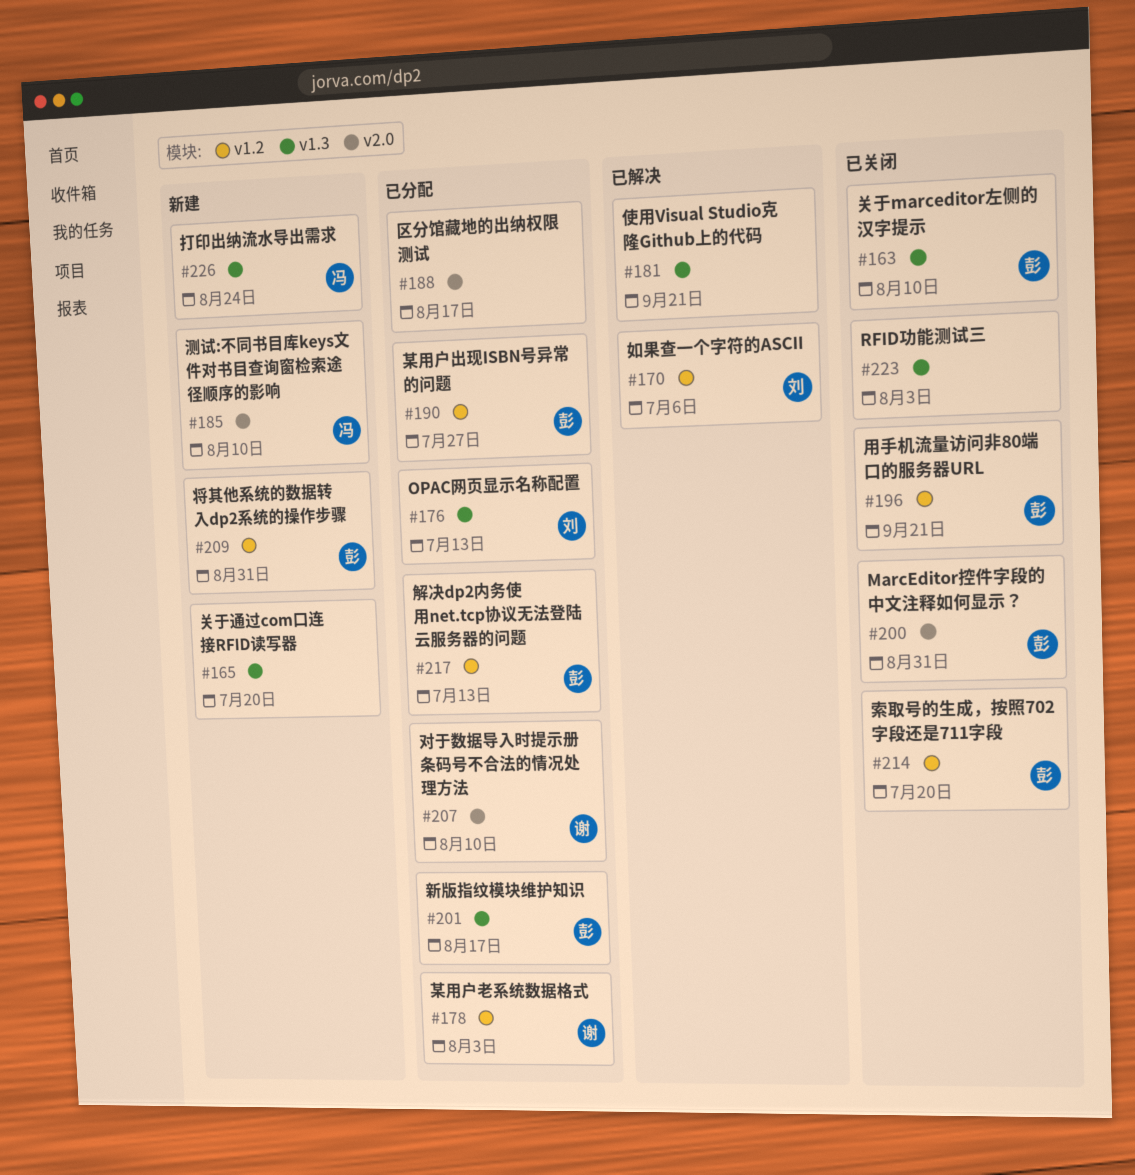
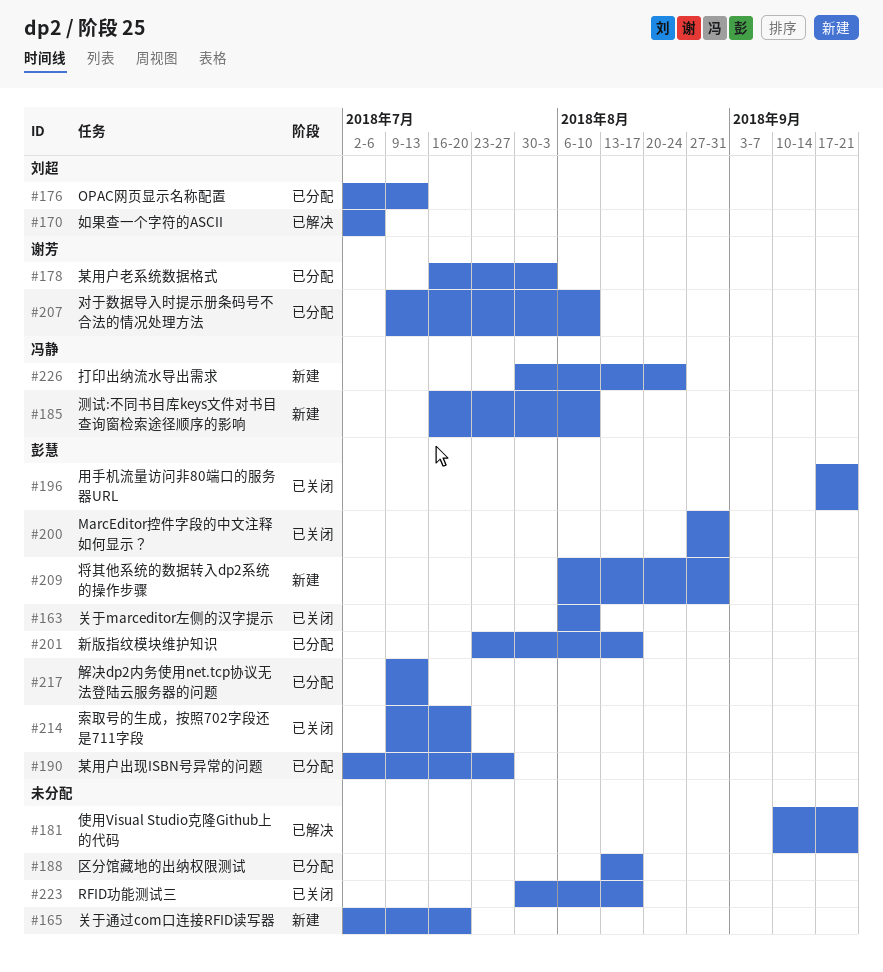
#223, due: Aug 3 -> Aug 17

